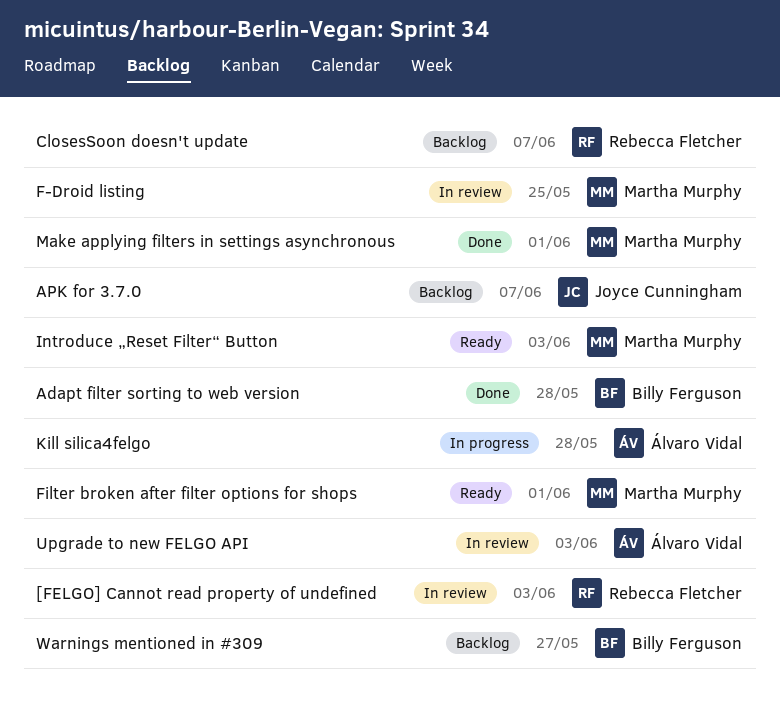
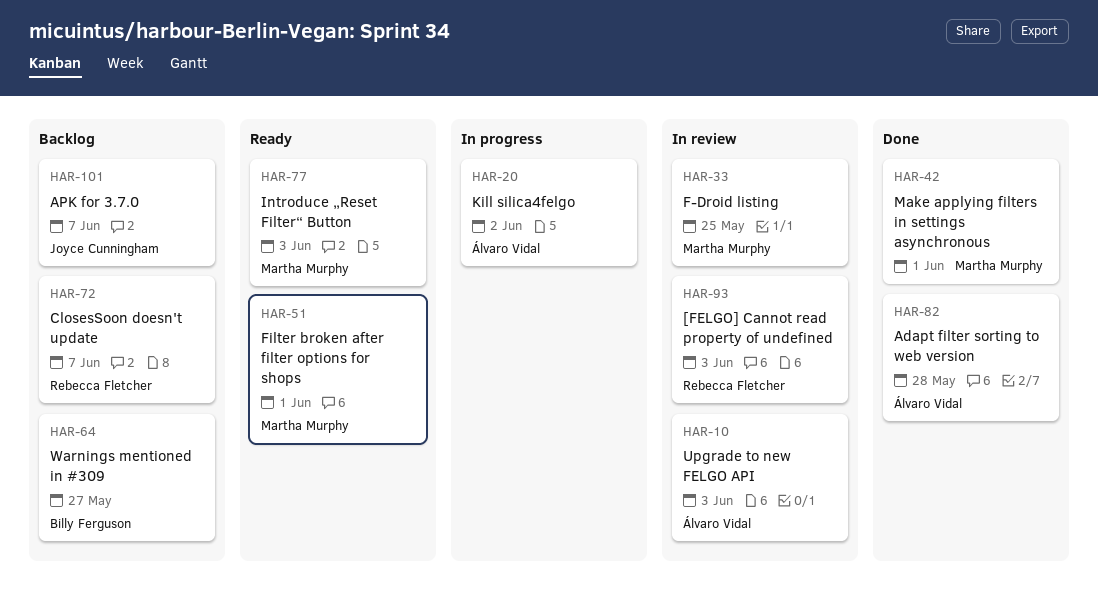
Adapt filter sorting to web version, owner: Billy Ferguson -> Álvaro Vidal
Kill silica4felgo, due: May 28 -> Jun 2

